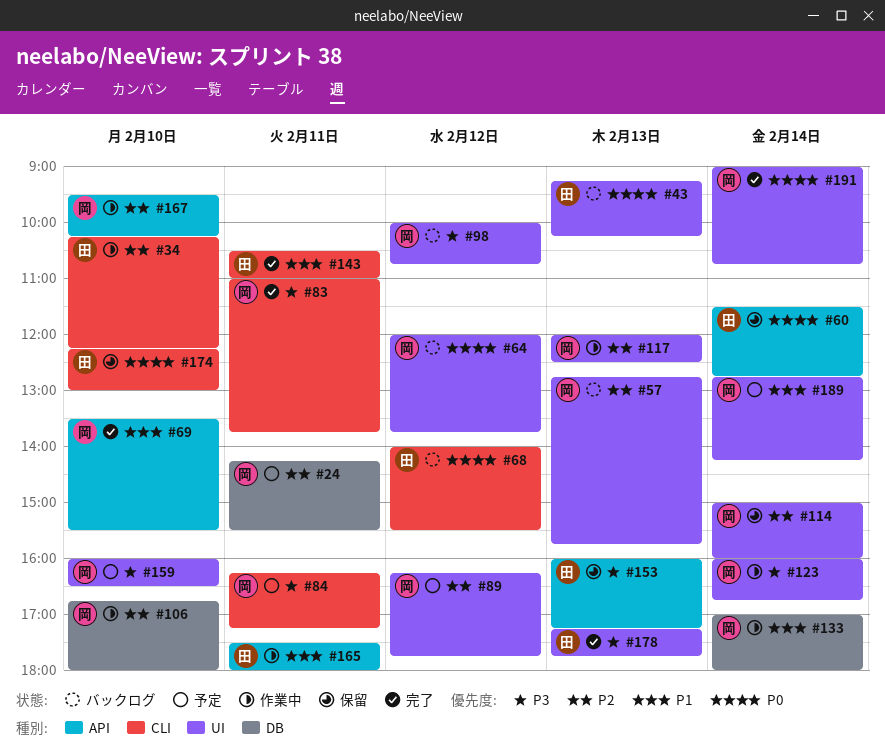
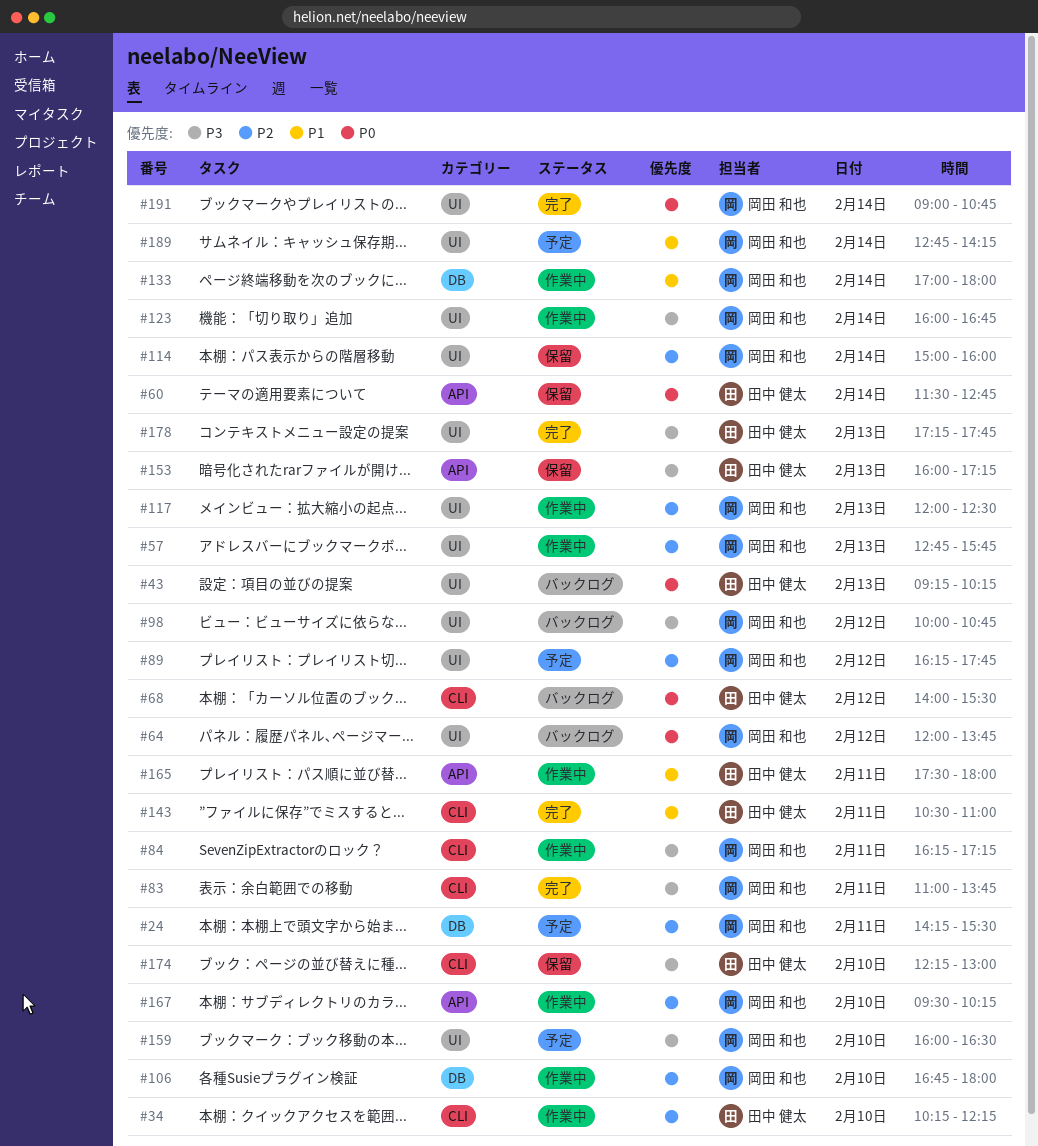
#57, status: バックログ -> 作業中
#69: present -> none
#84, status: 予定 -> 作業中
#174, priority: P0 -> P3

